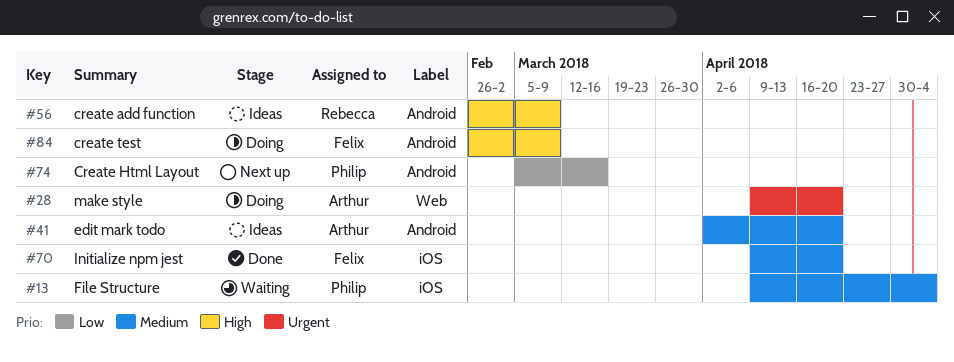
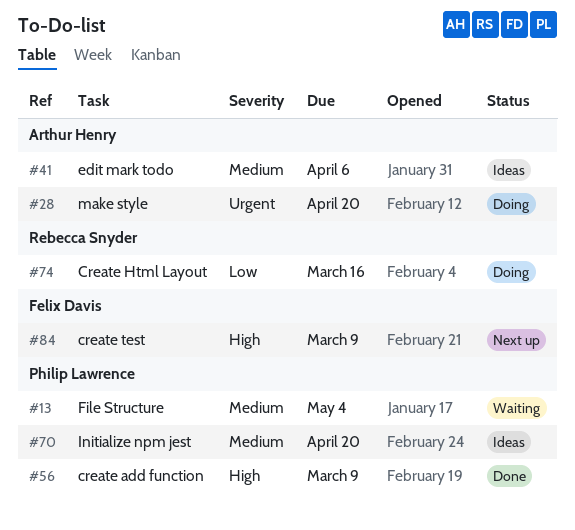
#41, due: Apr 20 -> Apr 6
#56, status: Ideas -> Done
#56, owner: Rebecca Snyder -> Philip Lawrence
#70, status: Done -> Ideas
#70, owner: Felix Davis -> Philip Lawrence
#74, status: Next up -> Doing
#74, owner: Philip Lawrence -> Rebecca Snyder
#84, status: Doing -> Next up

